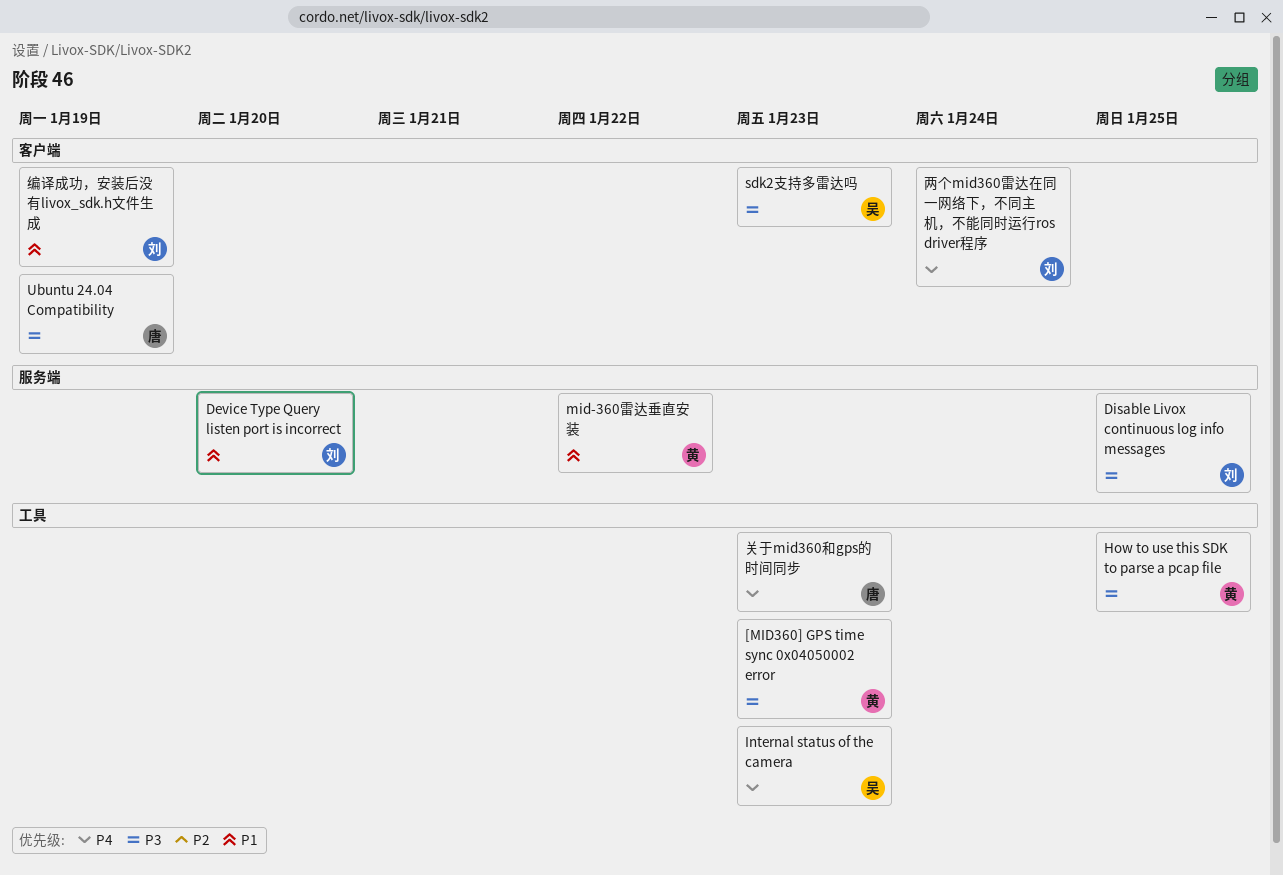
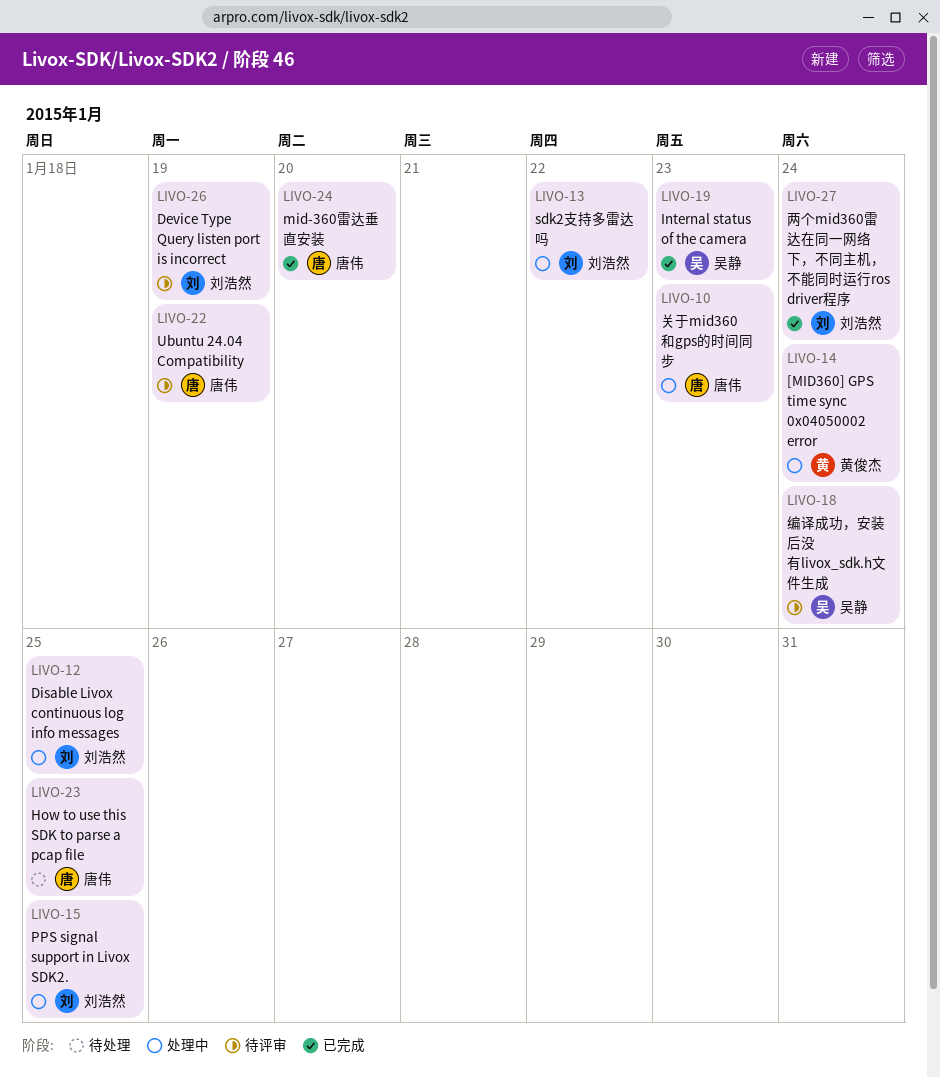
[MID360] GPS time sync 0x04050002 error, due: Jan 23 -> Jan 24
Device Type Query listen port is incorrect, due: Jan 20 -> Jan 19
How to use this SDK to parse a pcap file, owner: 黄俊杰 -> 唐伟
mid-360雷达垂直安装, owner: 黄俊杰 -> 唐伟
mid-360雷达垂直安装, due: Jan 22 -> Jan 20
PPS signal support in Livox SDK2.: none -> present
sdk2支持多雷达吗, owner: 吴静 -> 刘浩然
sdk2支持多雷达吗, due: Jan 23 -> Jan 22
编译成功，安装后没有livox_sdk.h文件生成, owner: 刘浩然 -> 吴静
编译成功，安装后没有livox_sdk.h文件生成, due: Jan 19 -> Jan 24

